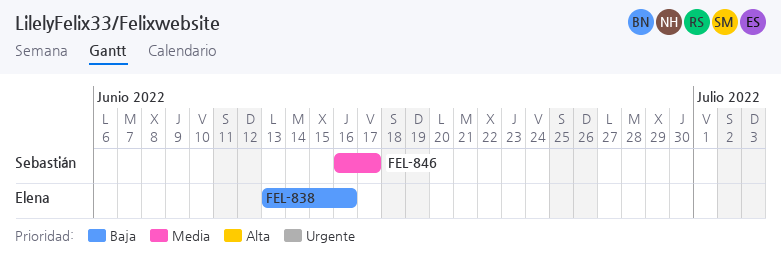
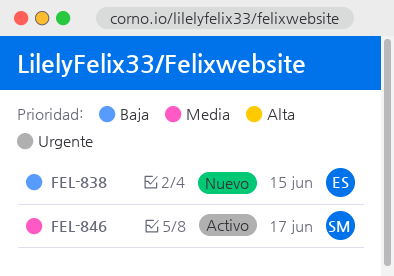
FEL-838, due: Jun 16 -> Jun 15

